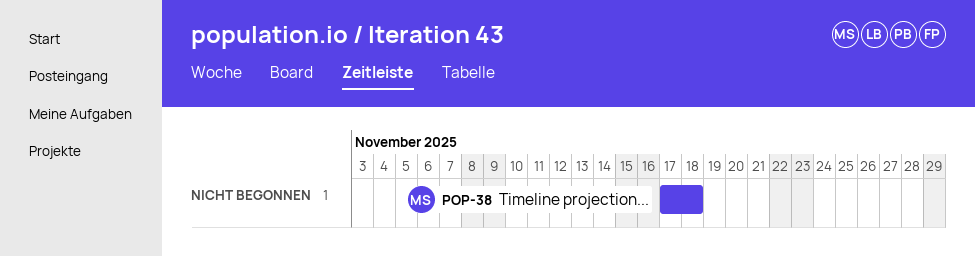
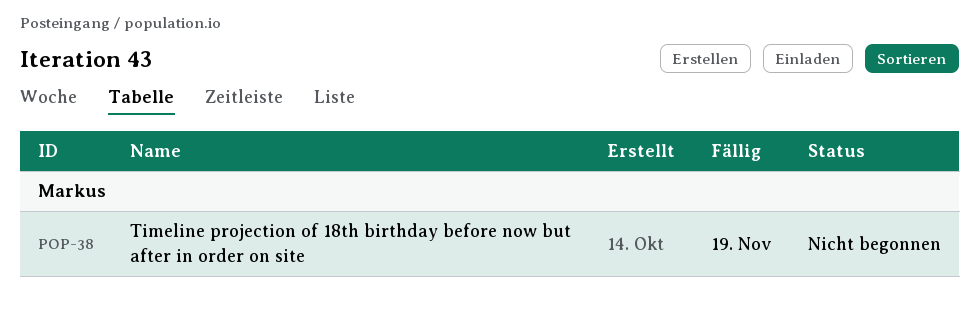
POP-38, due: Nov 18 -> Nov 19

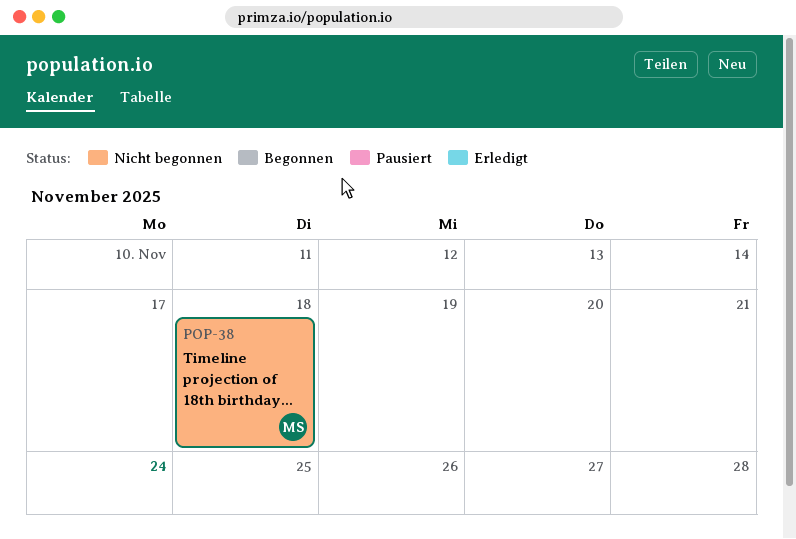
POP-38, due: Nov 19 -> Nov 18

